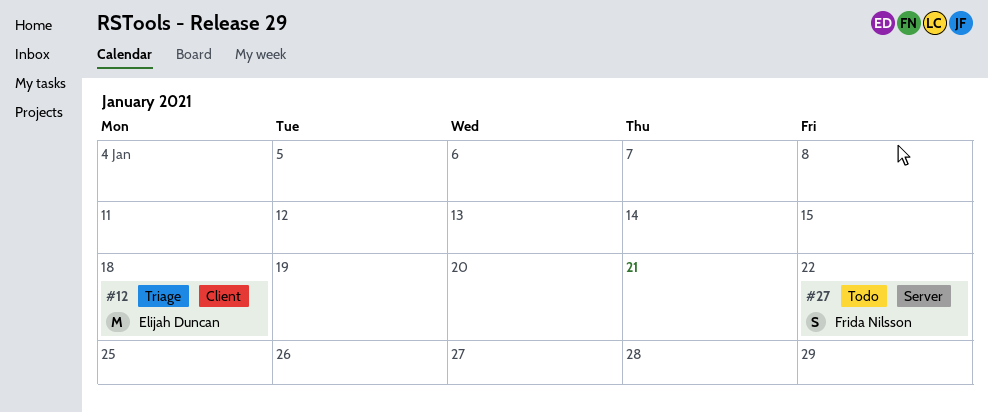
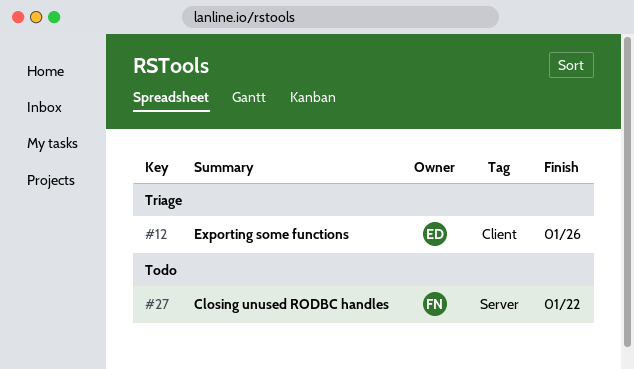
#12, due: Jan 18 -> Jan 26

